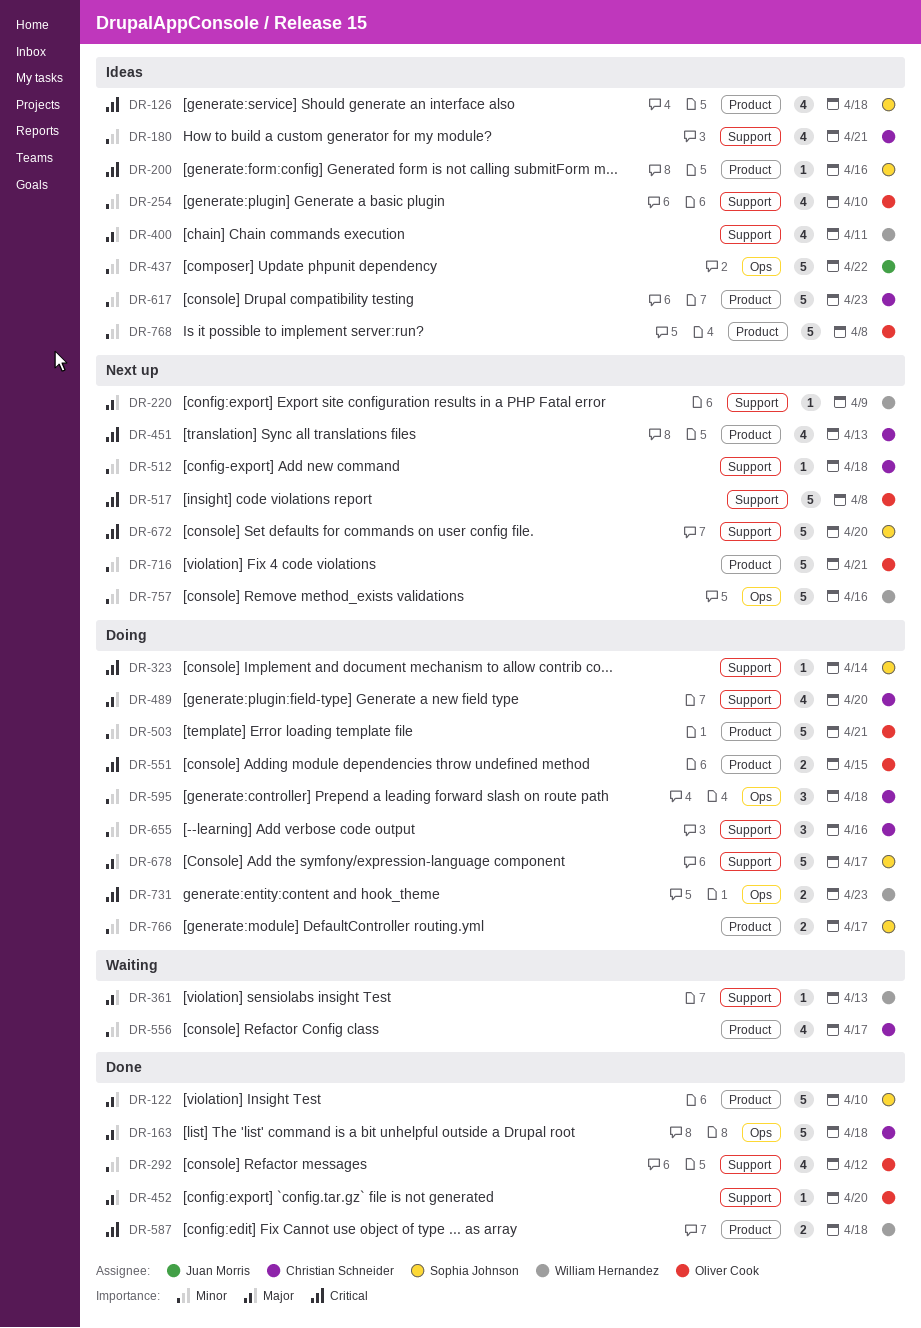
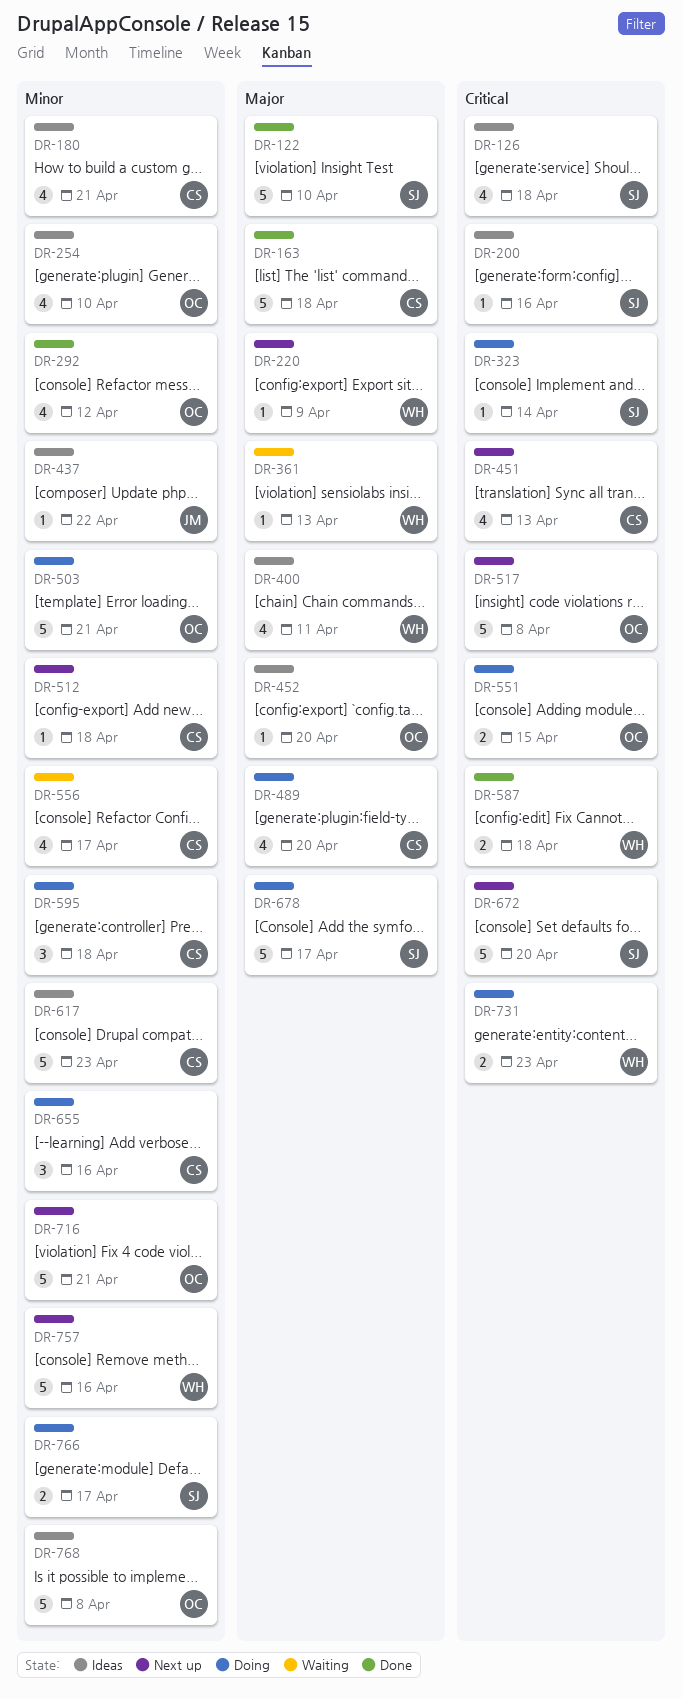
DR-437, estimate: 5 -> 1
DR-452, status: Done -> Ideas

